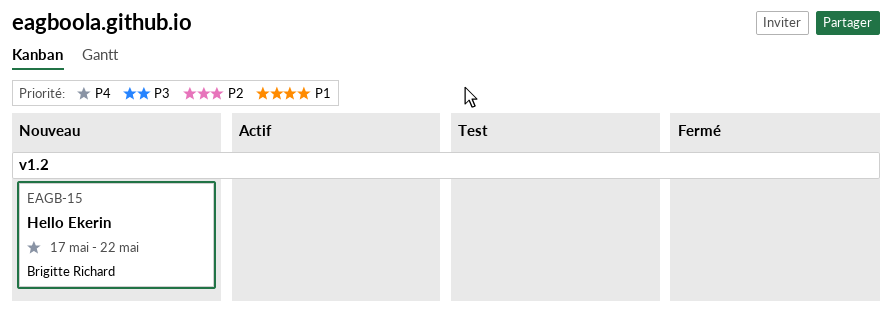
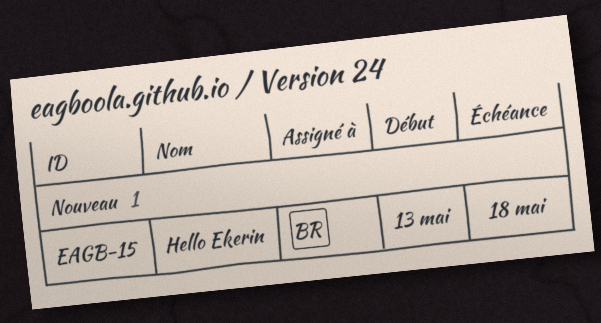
EAGB-15, start: May 17 -> May 13
EAGB-15, due: May 22 -> May 18

